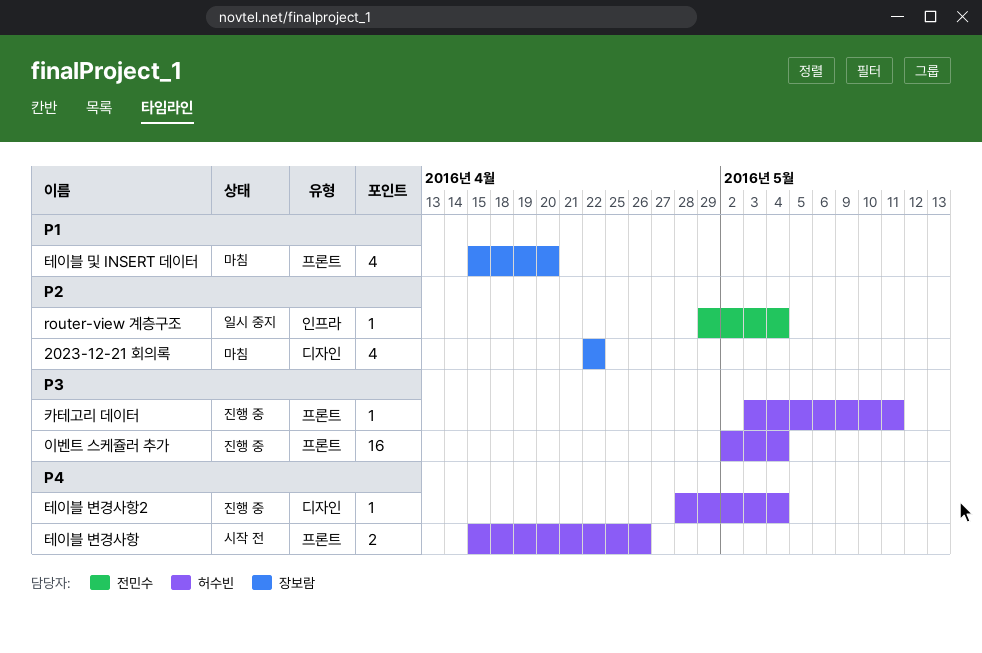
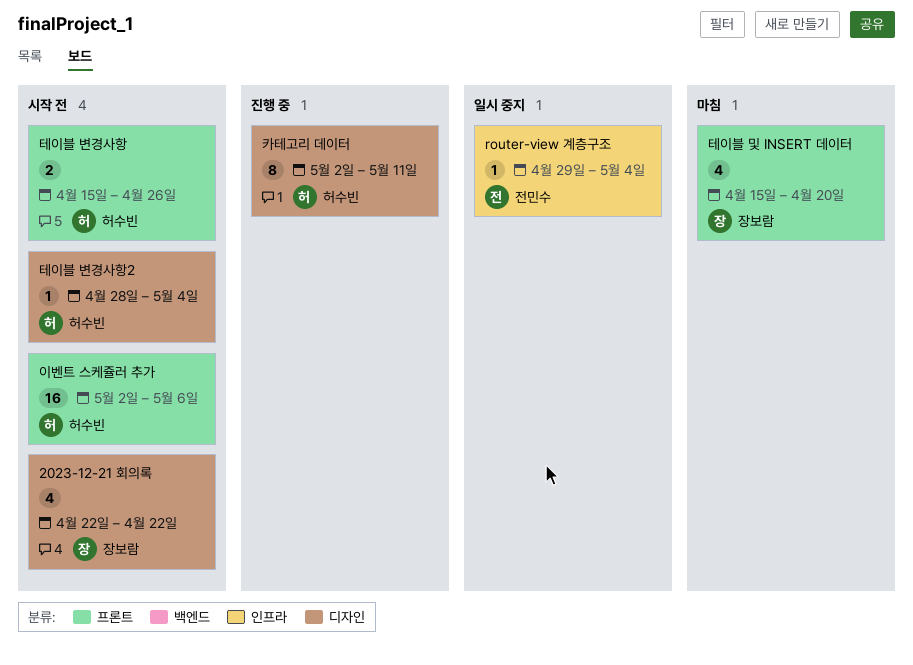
2023-12-21 회의록, status: 마침 -> 시작 전
이벤트 스케쥴러 추가, status: 진행 중 -> 시작 전
이벤트 스케쥴러 추가, due: May 4 -> May 6
카테고리 데이터, label: 프론트 -> 디자인
카테고리 데이터, estimate: 1 -> 8
카테고리 데이터, start: May 3 -> May 2
테이블 변경사항2, status: 진행 중 -> 시작 전

